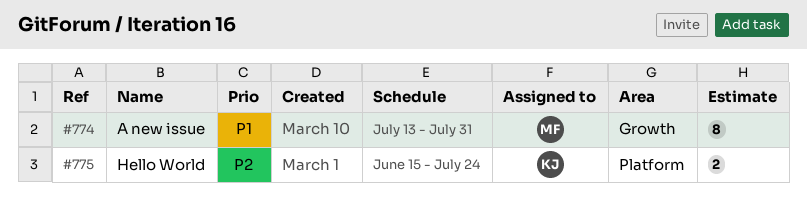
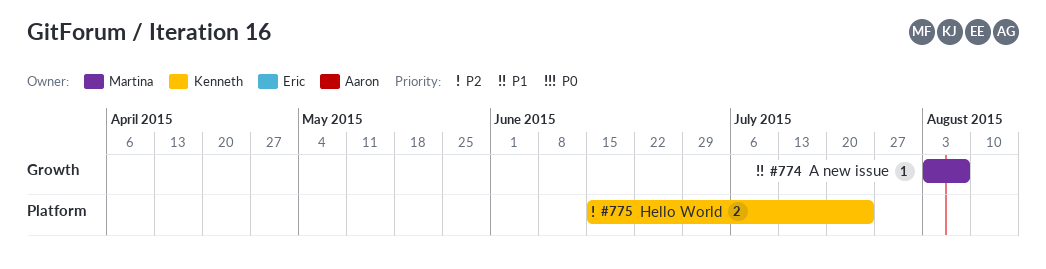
#774, estimate: 8 -> 1
#774, start: Jul 13 -> Aug 3
#774, due: Jul 31 -> Aug 7

